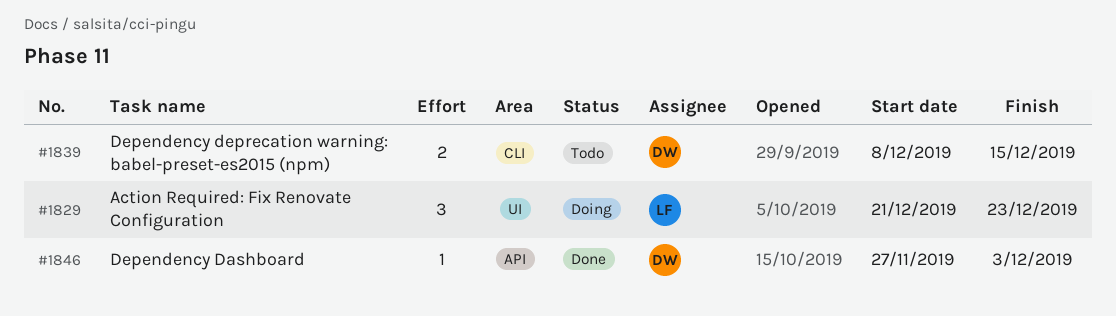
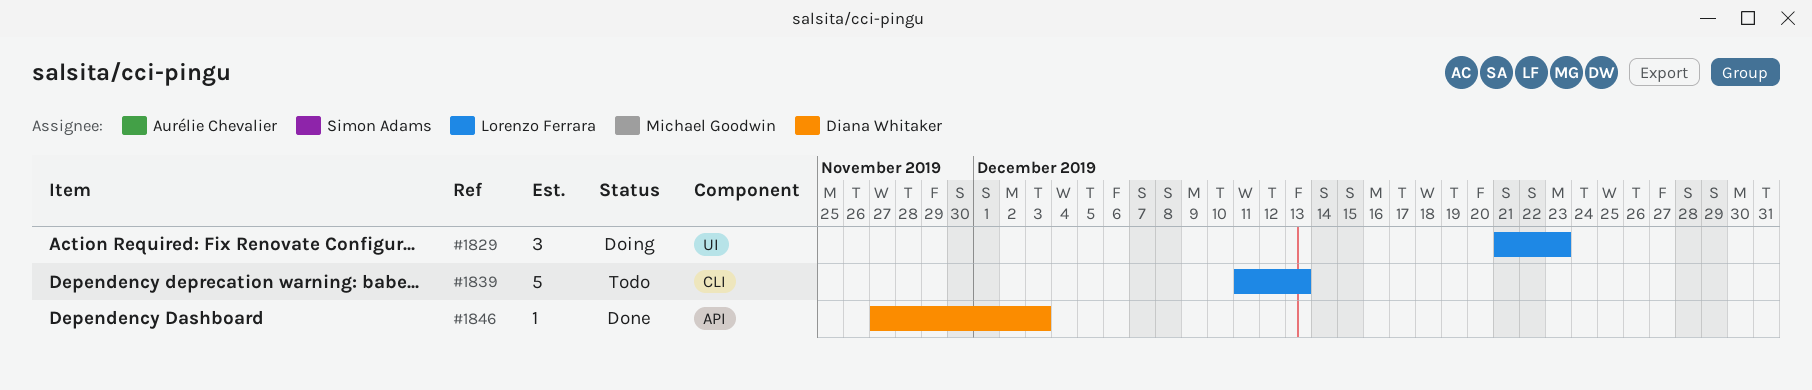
#1839, owner: Diana Whitaker -> Lorenzo Ferrara
#1839, estimate: 2 -> 5
#1839, start: Dec 8 -> Dec 11
#1839, due: Dec 15 -> Dec 13

